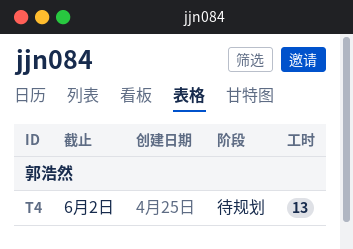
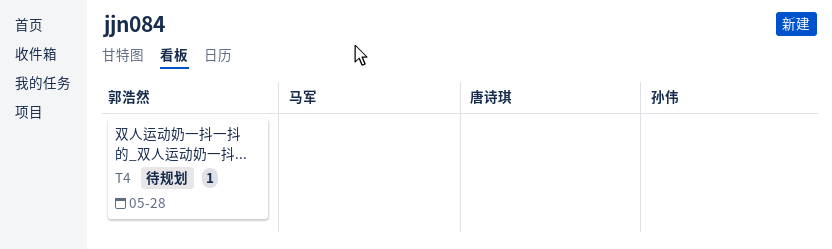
T4, estimate: 13 -> 1
T4, due: Jun 2 -> May 28

